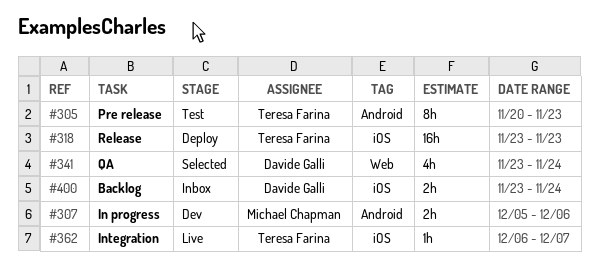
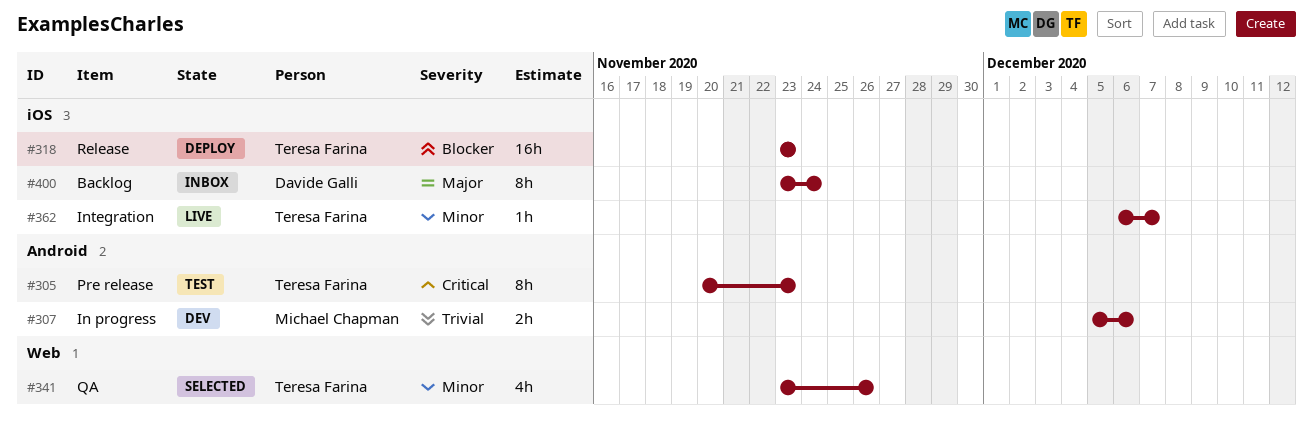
#341, owner: Davide Galli -> Teresa Farina
#341, due: Nov 24 -> Nov 26
#400, estimate: 2h -> 8h

